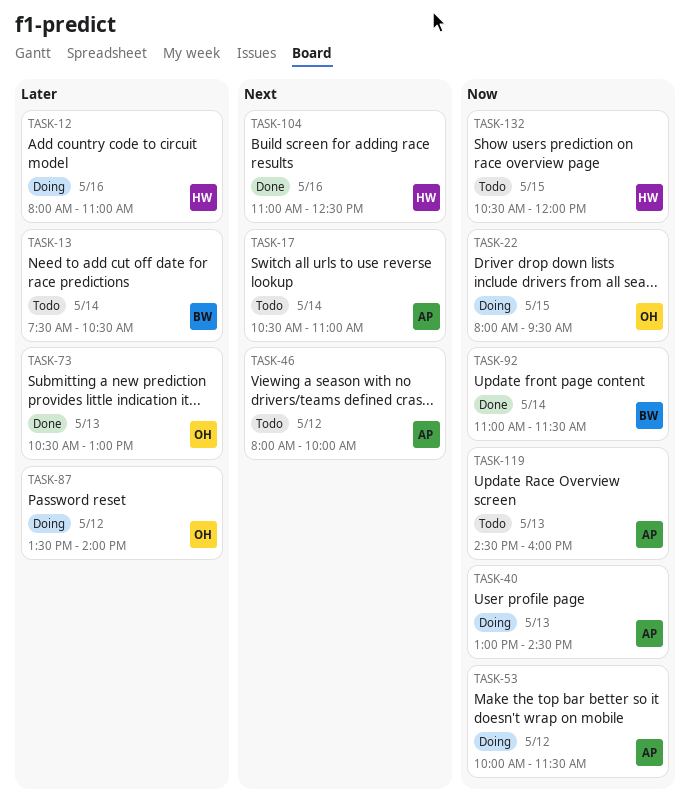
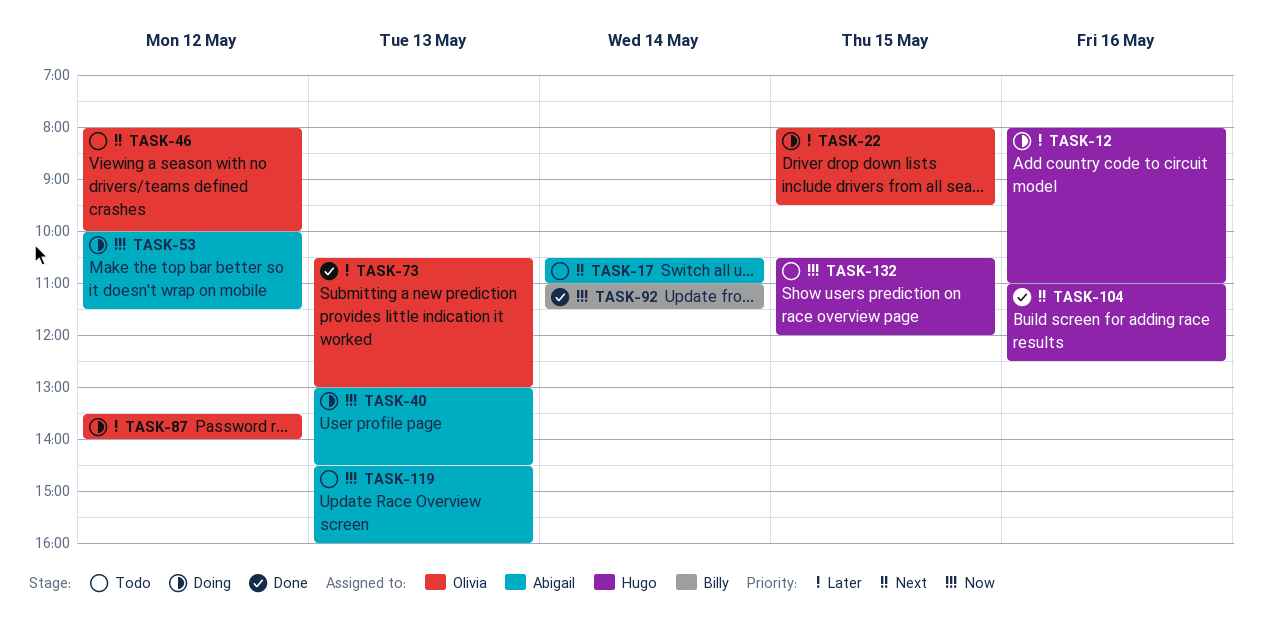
TASK-13: present -> none
TASK-22, priority: Now -> Later
TASK-46, owner: Abigail -> Olivia

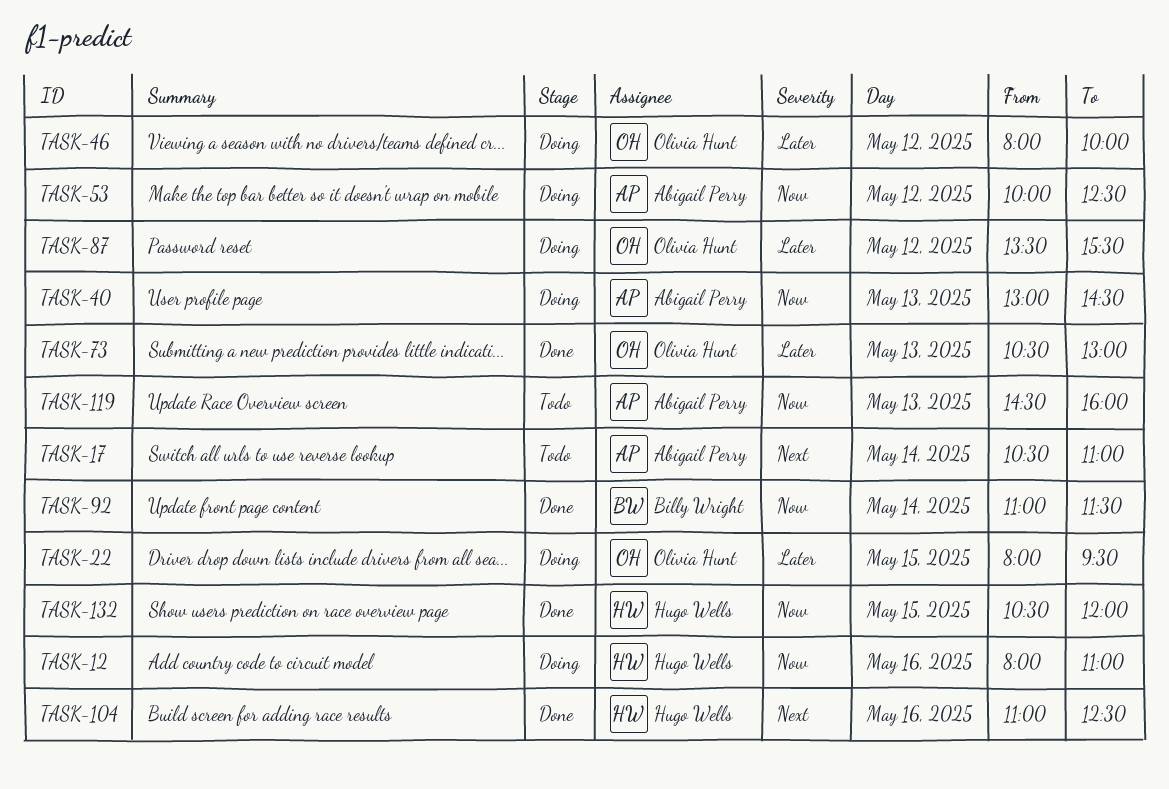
TASK-12, priority: Later -> Now
TASK-46, status: Todo -> Doing
TASK-46, priority: Next -> Later
TASK-53, ends: 11:30 -> 12:30
TASK-87, ends: 14:00 -> 15:30
TASK-132, status: Todo -> Done

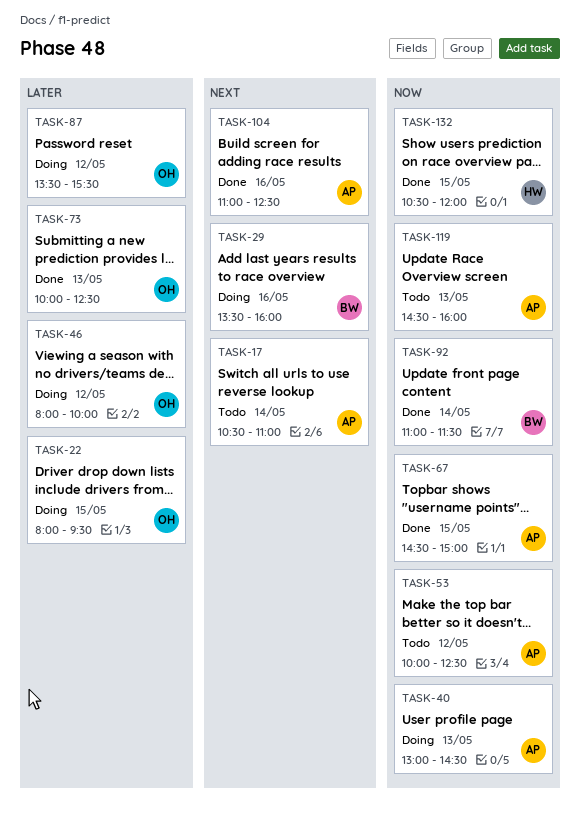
TASK-12: present -> none
TASK-29: none -> present
TASK-53, status: Doing -> Todo
TASK-67: none -> present
TASK-73, begins: 10:30 -> 10:00
TASK-73, ends: 13:00 -> 12:30
TASK-104, owner: Hugo Wells -> Abigail Perry

